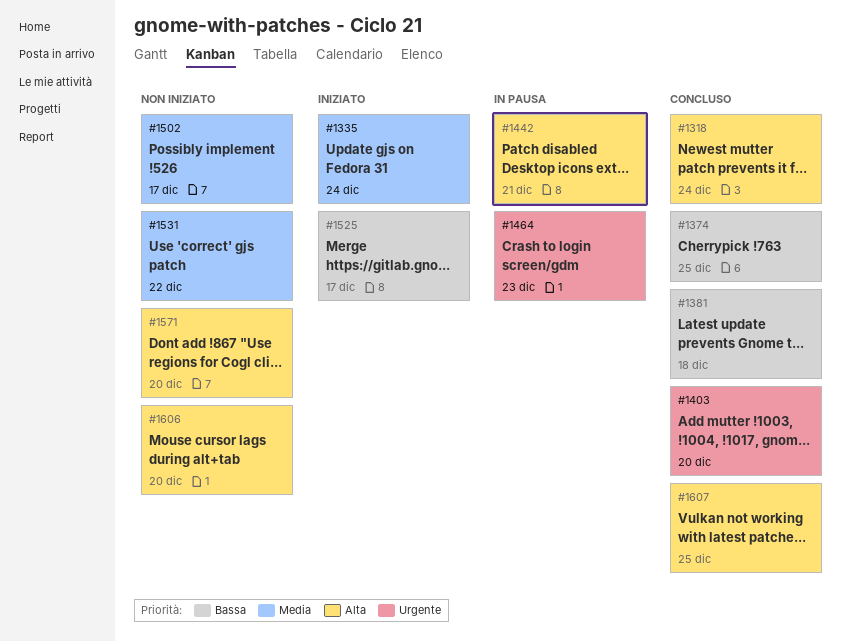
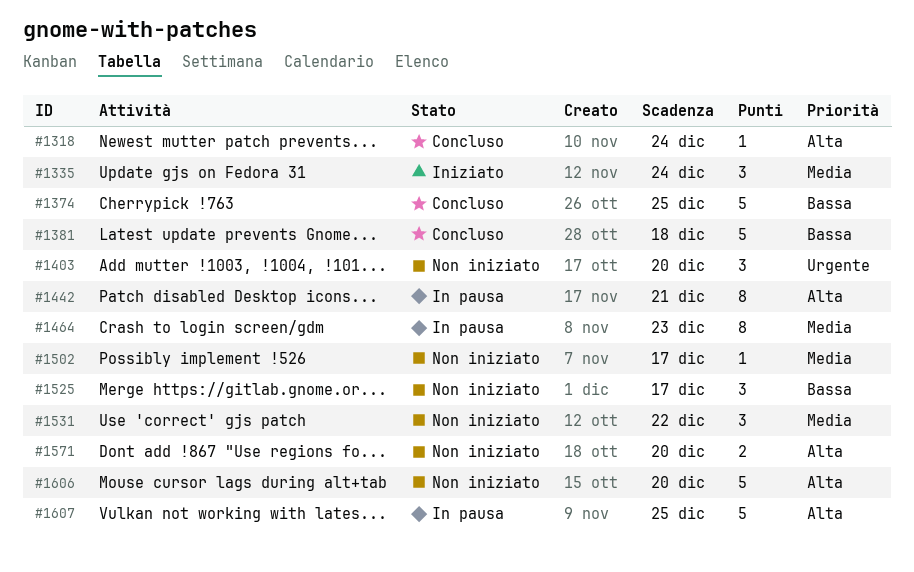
#1403, status: Concluso -> Non iniziato
#1464, priority: Urgente -> Media
#1525, status: Iniziato -> Non iniziato
#1607, status: Concluso -> In pausa

